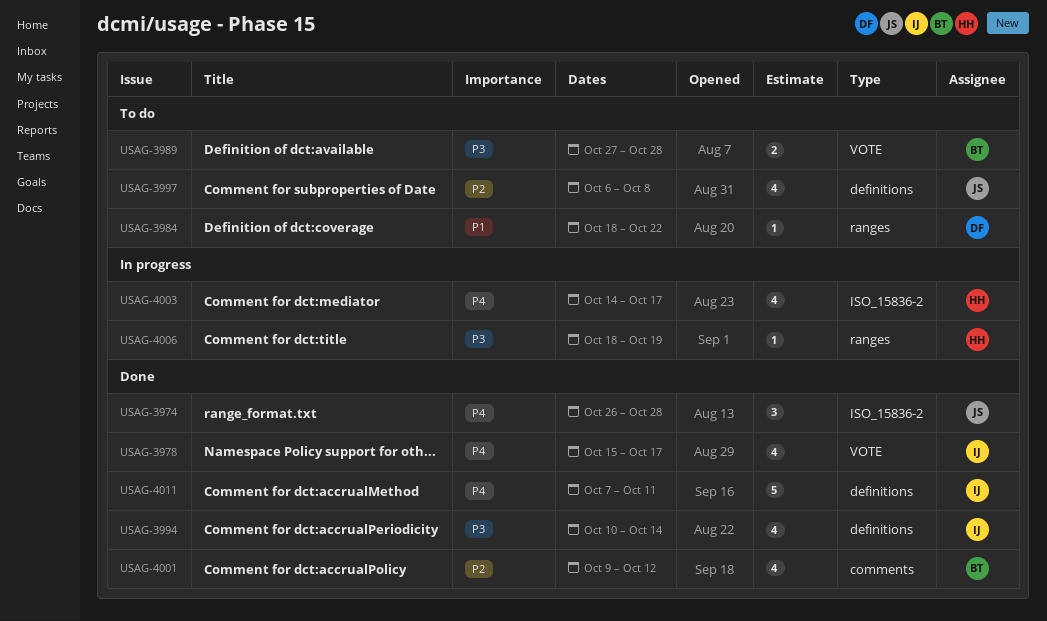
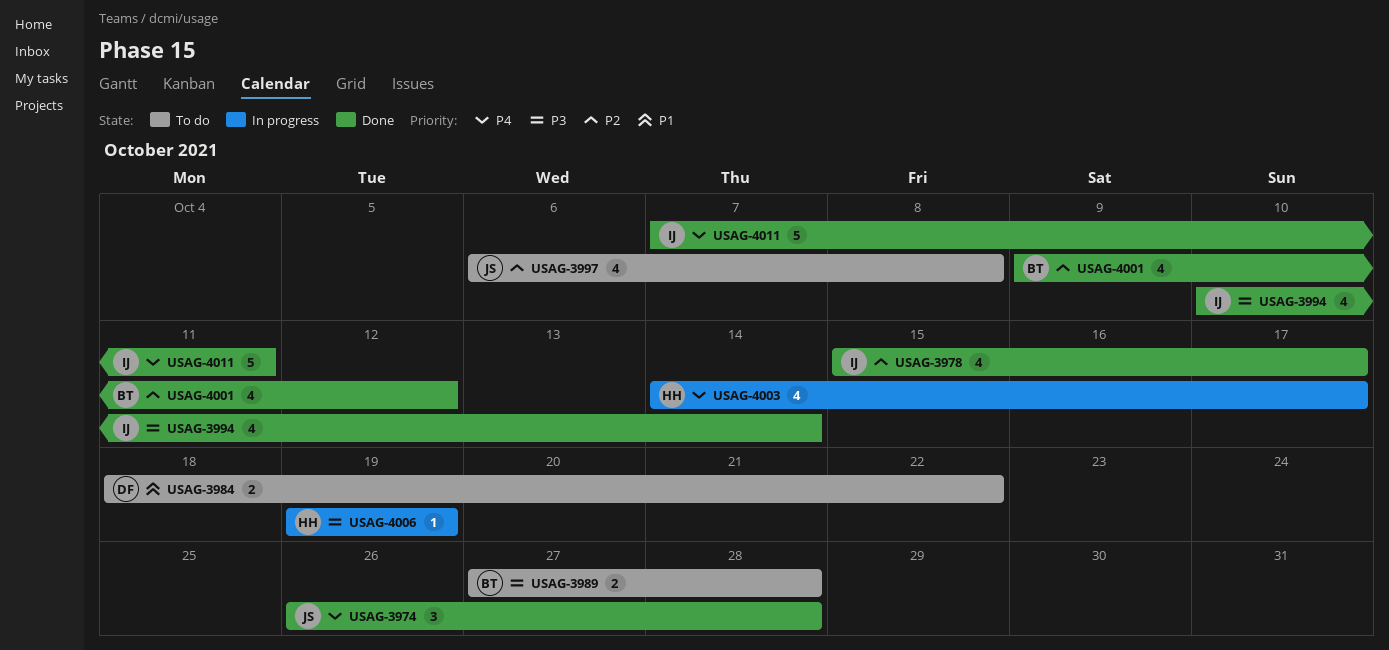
USAG-3978, priority: P4 -> P2
USAG-3984, estimate: 1 -> 2
USAG-4006, start: Oct 18 -> Oct 19

